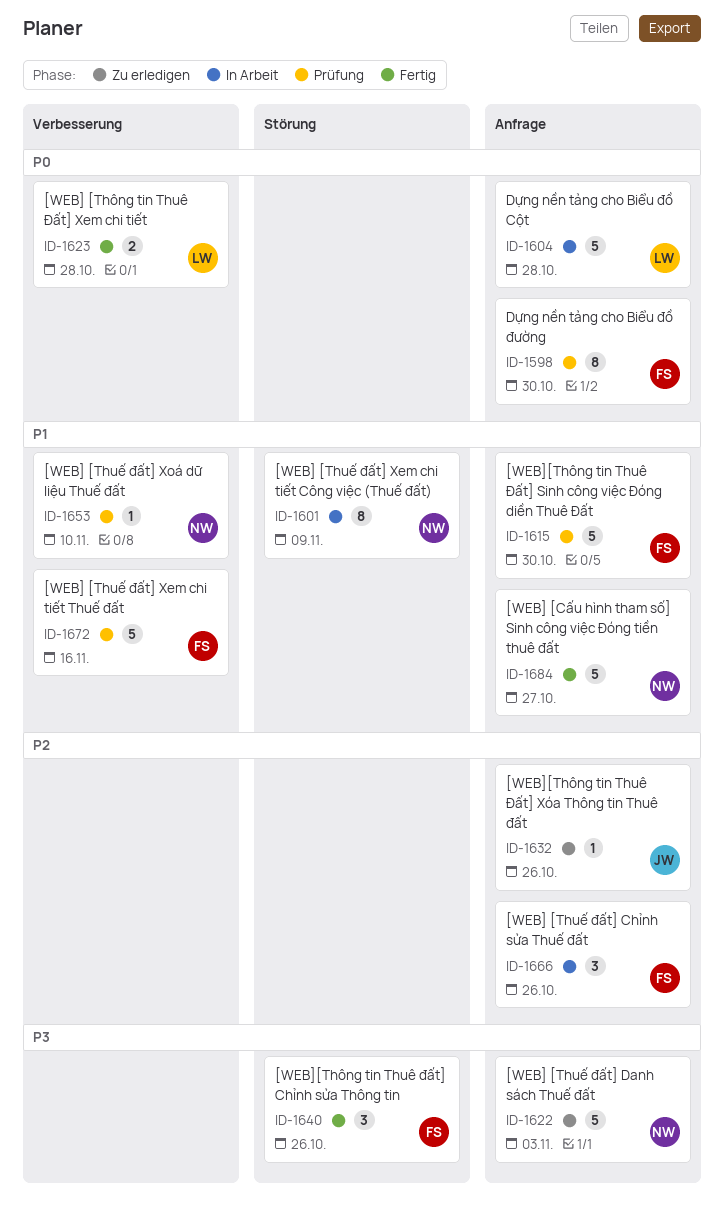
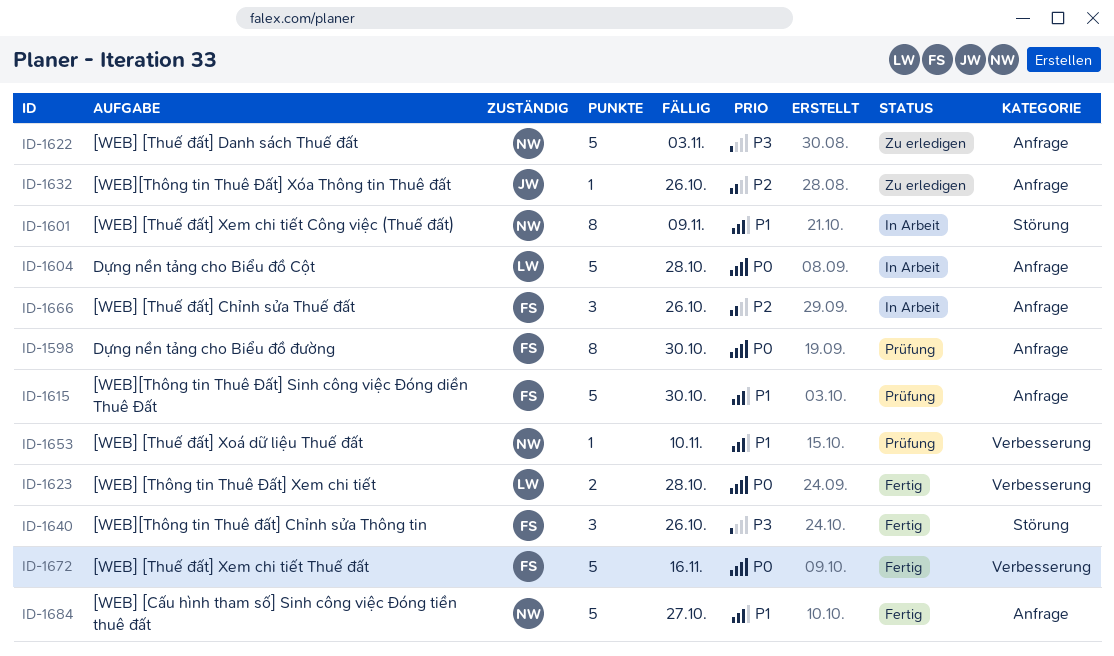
ID-1672, status: Prüfung -> Fertig
ID-1672, priority: P1 -> P0

